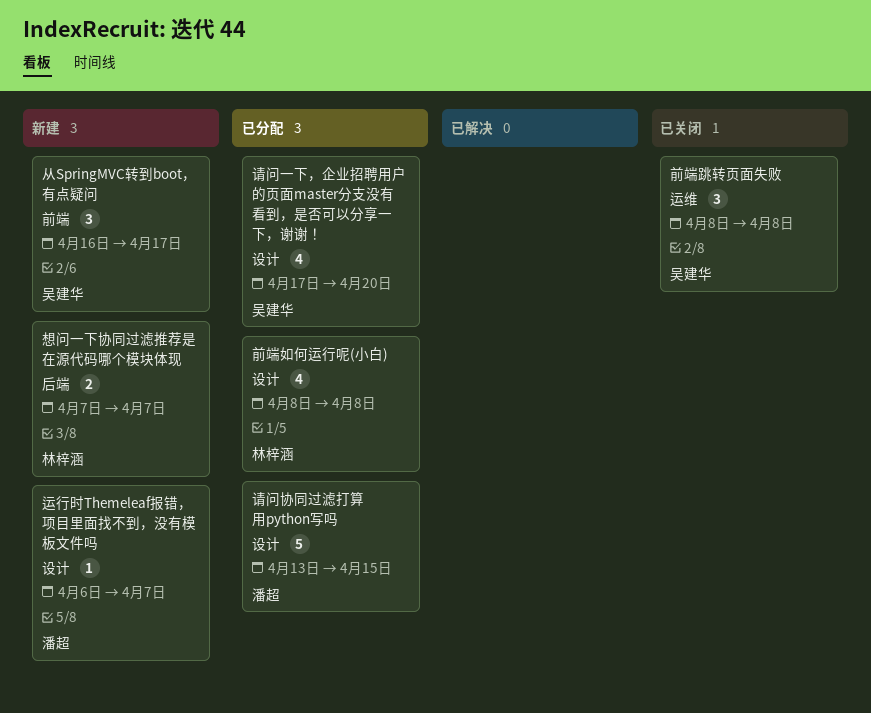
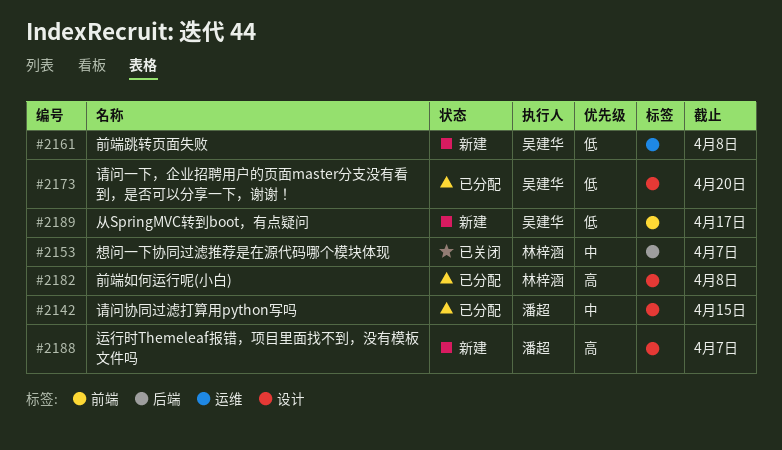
前端跳转页面失败, status: 已关闭 -> 新建
想问一下协同过滤推荐是在源代码哪个模块体现, status: 新建 -> 已关闭

